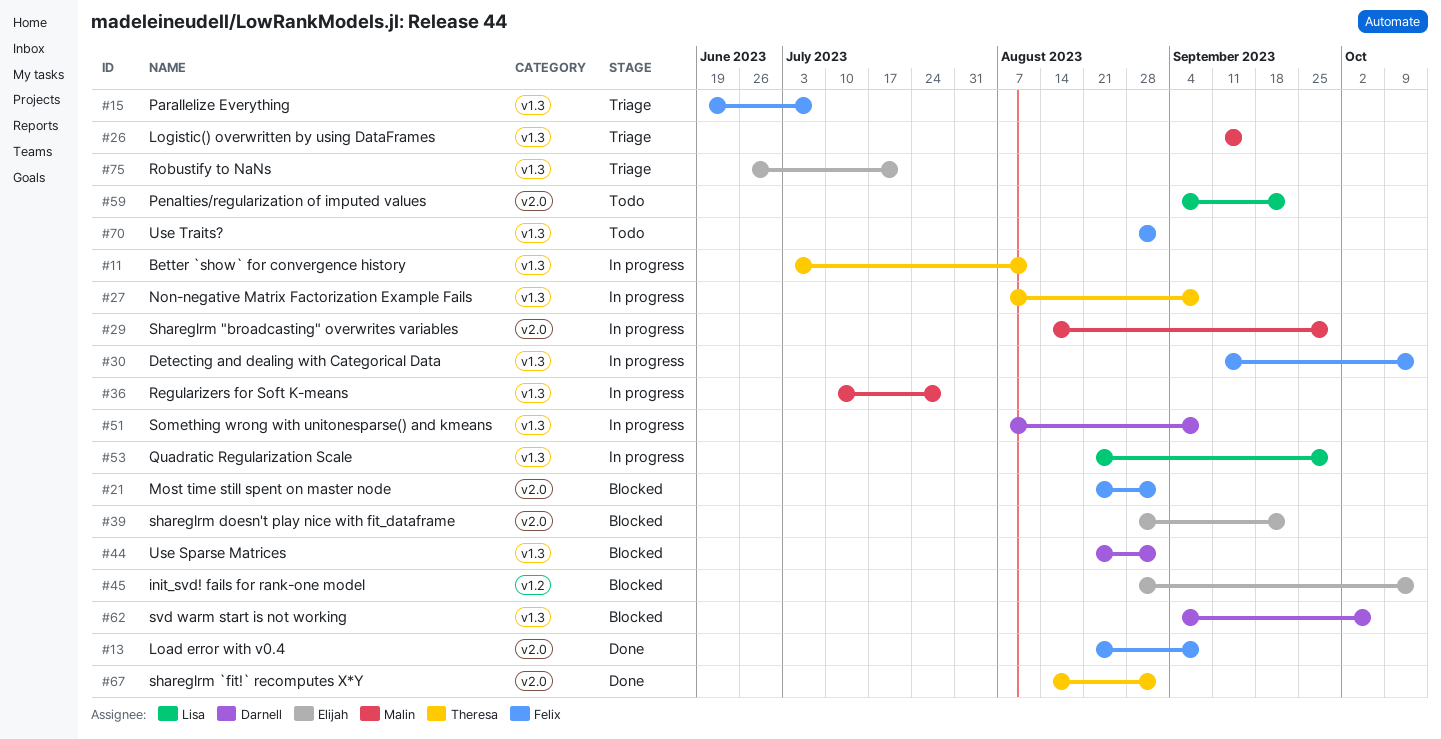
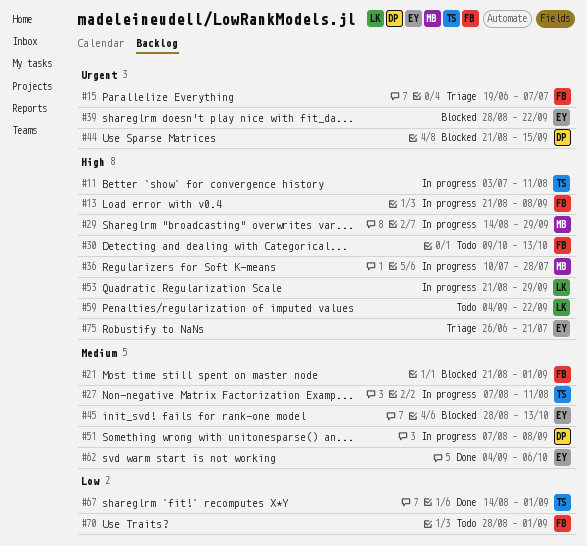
#13, status: Done -> In progress
#26: present -> none
#27, due: Sep 8 -> Aug 11
#30, status: In progress -> Todo
#30, start: Sep 11 -> Oct 9
#44, due: Sep 1 -> Sep 15
#62, status: Blocked -> Done
#62, owner: Darnell -> Elijah

